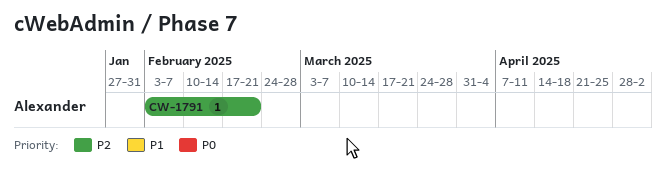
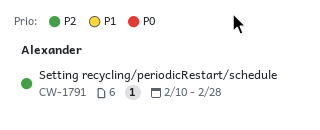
CW-1791, start: Feb 3 -> Feb 10
CW-1791, due: Feb 21 -> Feb 28

